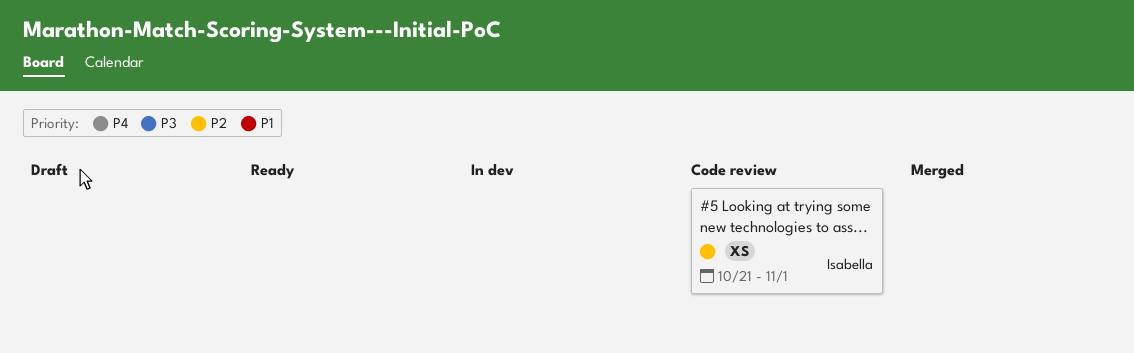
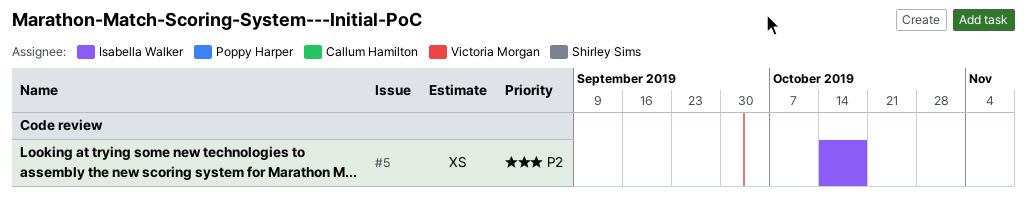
#5, start: Oct 21 -> Oct 14
#5, due: Nov 1 -> Oct 18

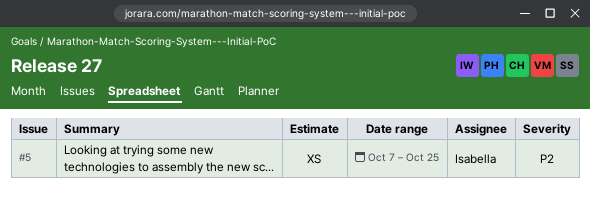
#5, start: Oct 14 -> Oct 7
#5, due: Oct 18 -> Oct 25

